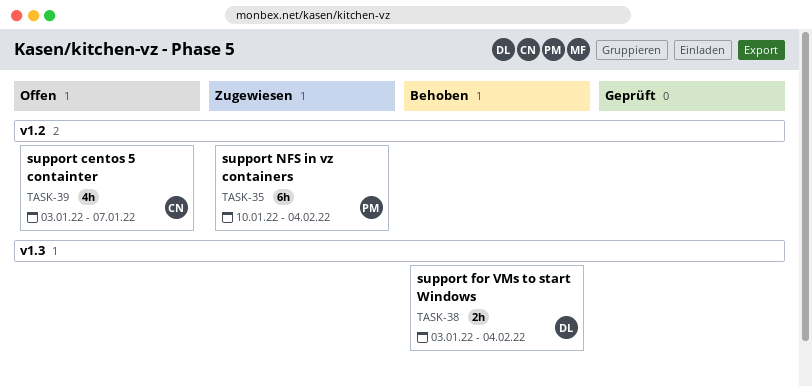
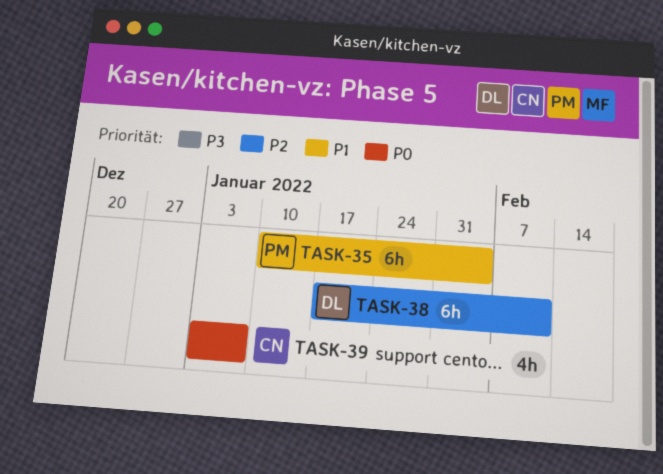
TASK-38, estimate: 2h -> 6h
TASK-38, start: Jan 3 -> Jan 17
TASK-38, due: Feb 4 -> Feb 11

